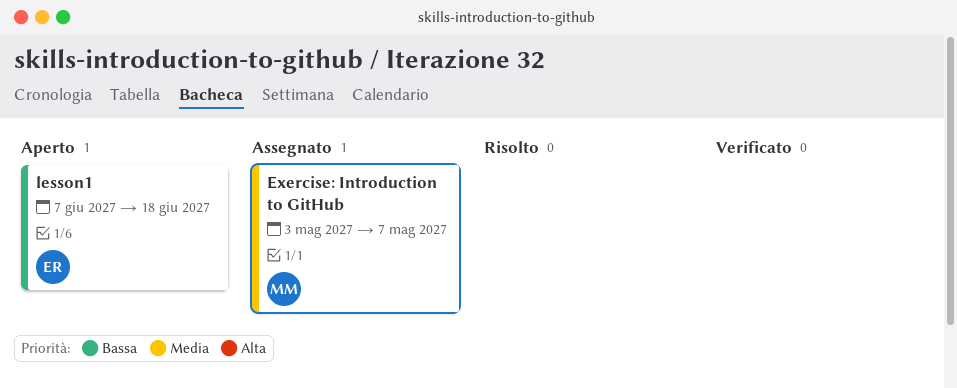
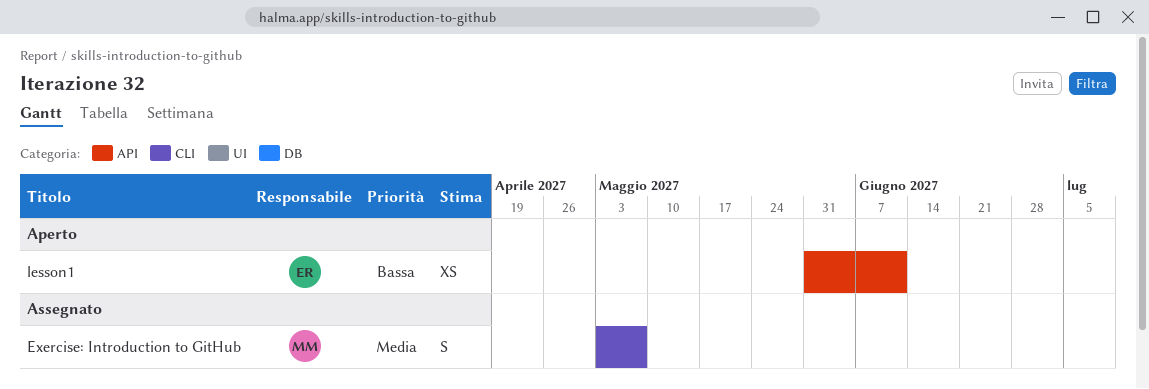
lesson1, start: Jun 7 -> May 31
lesson1, due: Jun 18 -> Jun 11

